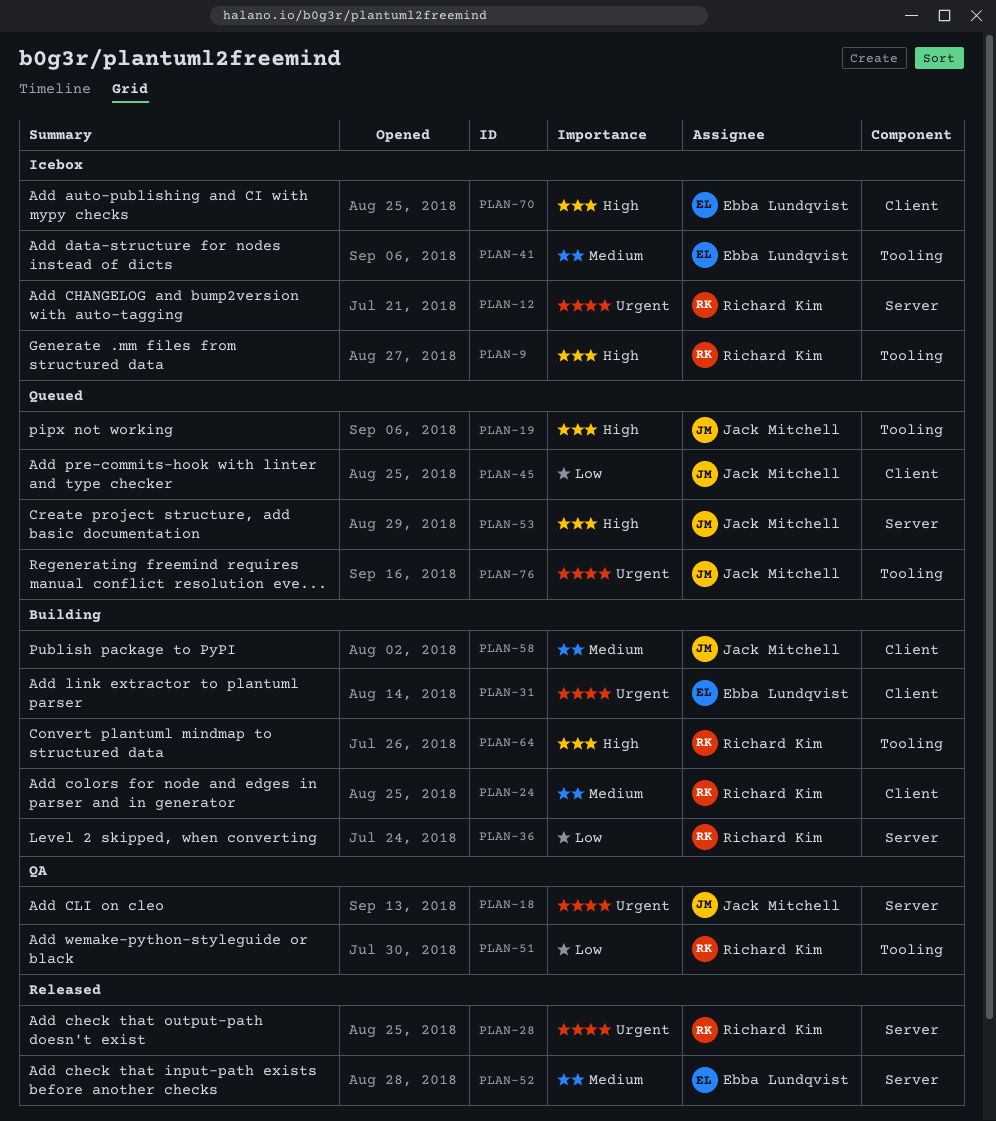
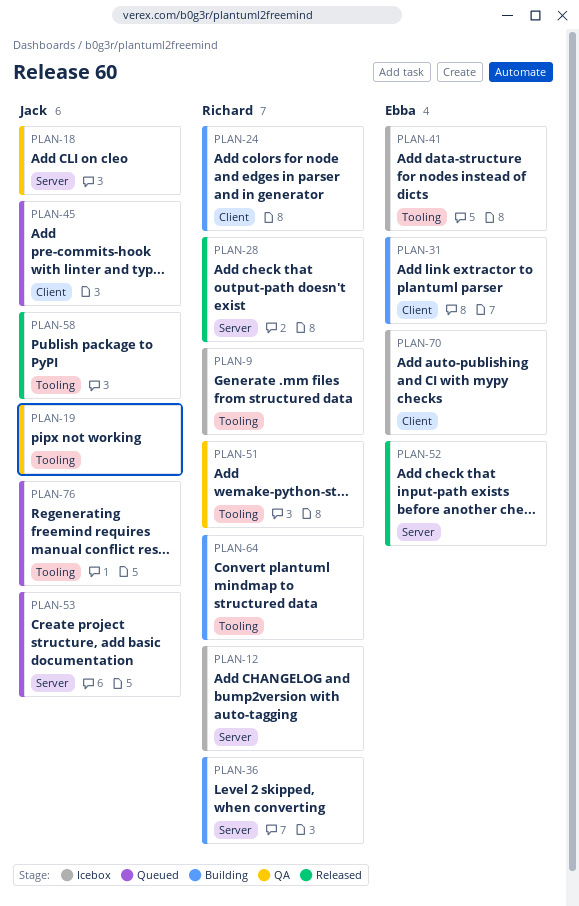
PLAN-19, status: Queued -> QA
PLAN-58, status: Building -> Released
PLAN-58, label: Client -> Tooling

